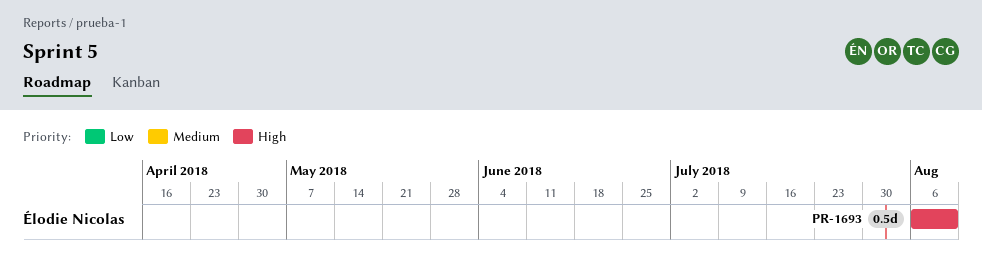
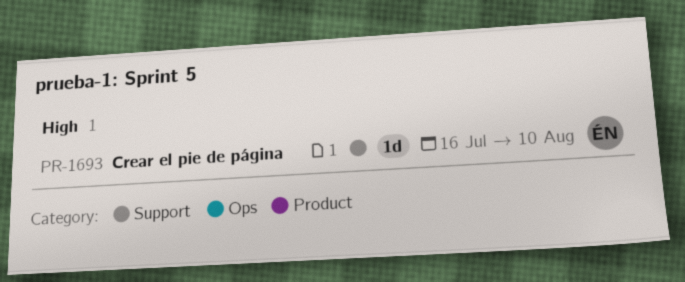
PR-1693, estimate: 0.5d -> 1d
PR-1693, start: Aug 6 -> Jul 16

